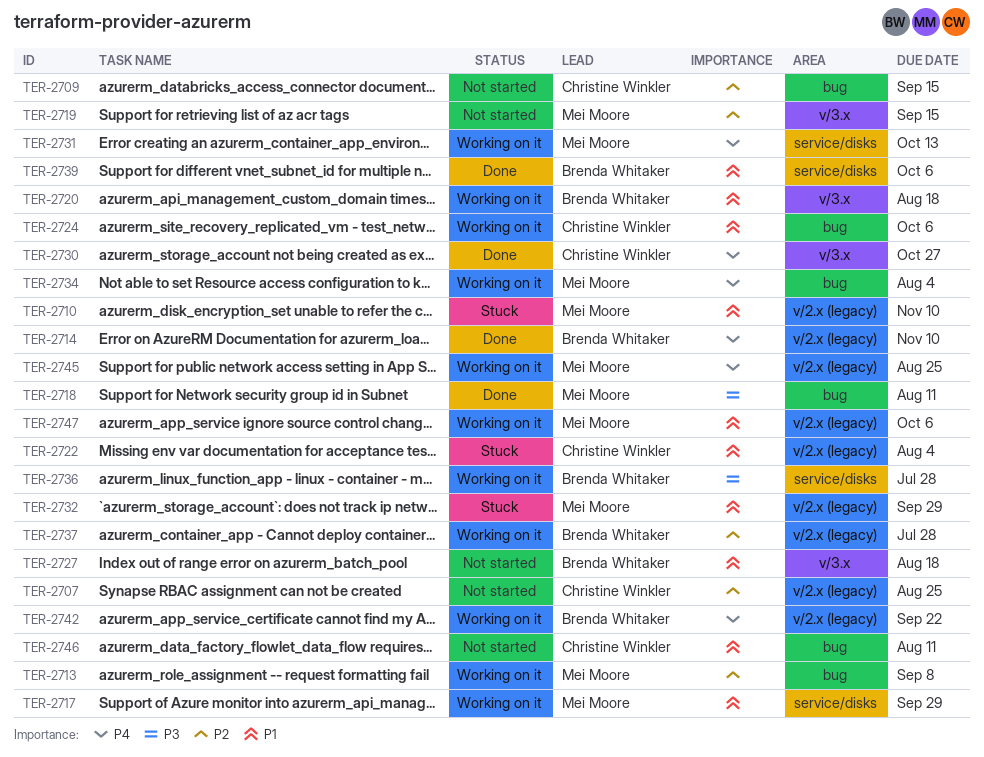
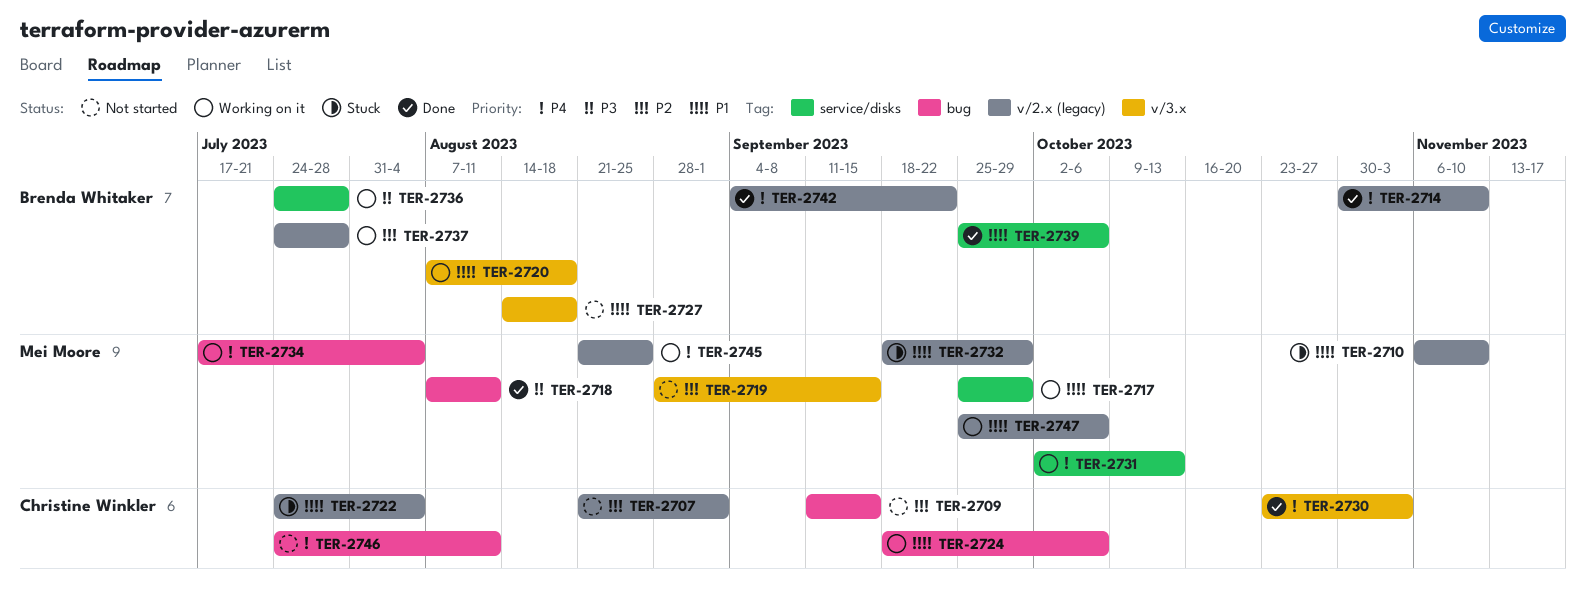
TER-2707, due: Aug 25 -> Sep 1
TER-2713: present -> none
TER-2730, due: Oct 27 -> Nov 3
TER-2742, status: Working on it -> Done
TER-2746, priority: P1 -> P4

